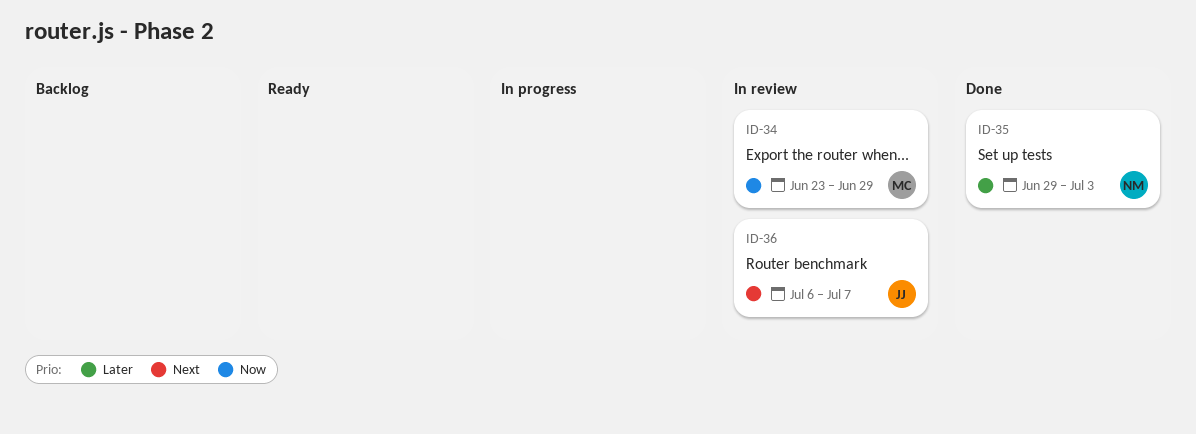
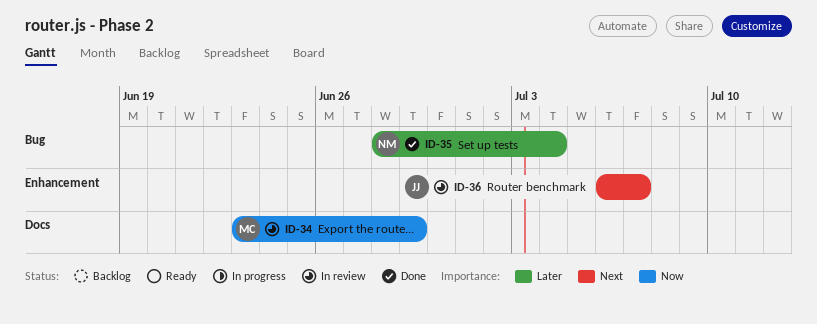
ID-35, start: Jun 29 -> Jun 28
ID-35, due: Jul 3 -> Jul 4

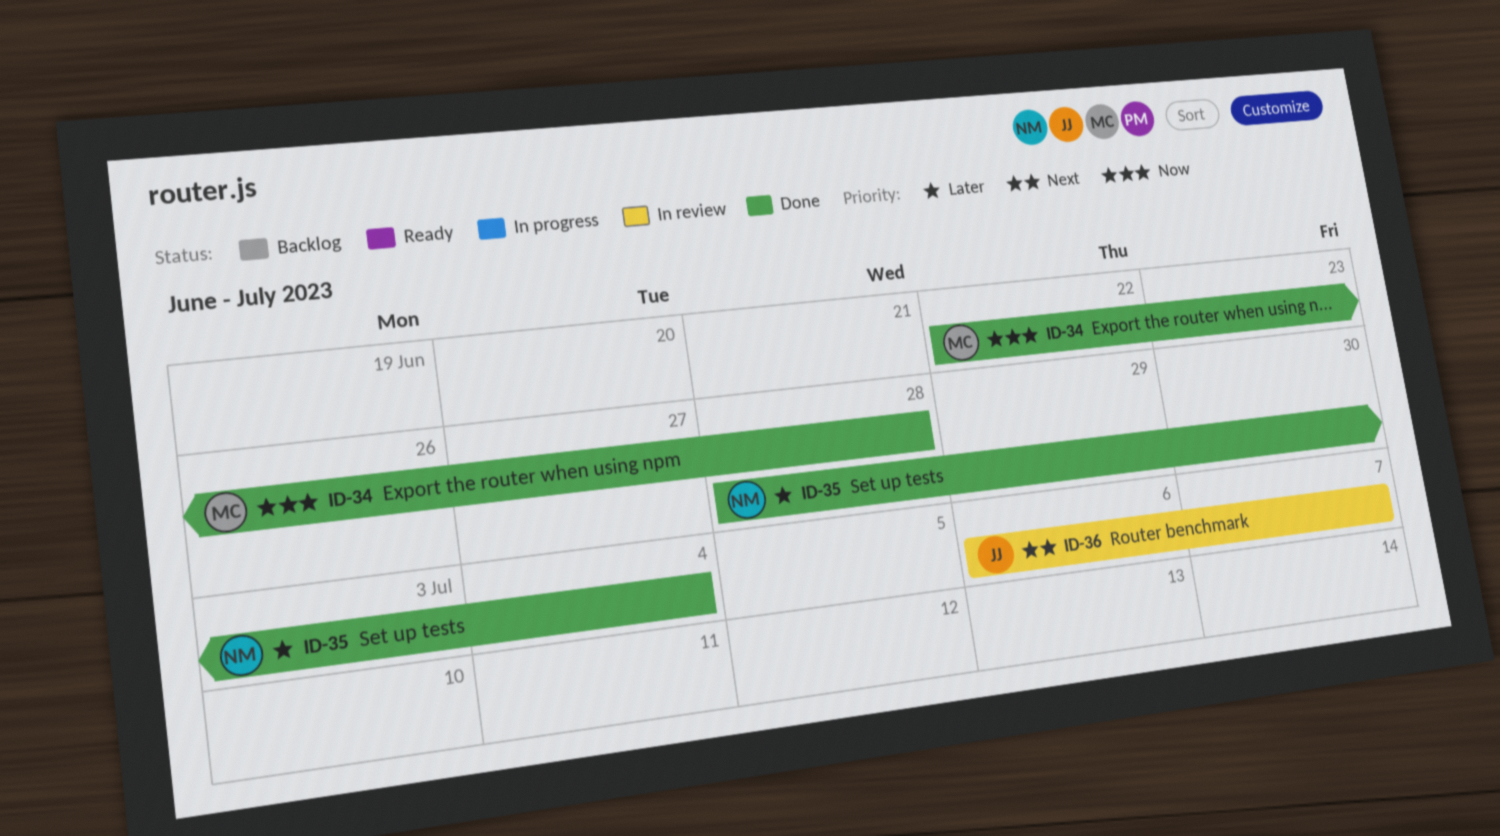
ID-34, status: In review -> Done
ID-34, start: Jun 23 -> Jun 22
ID-34, due: Jun 29 -> Jun 28

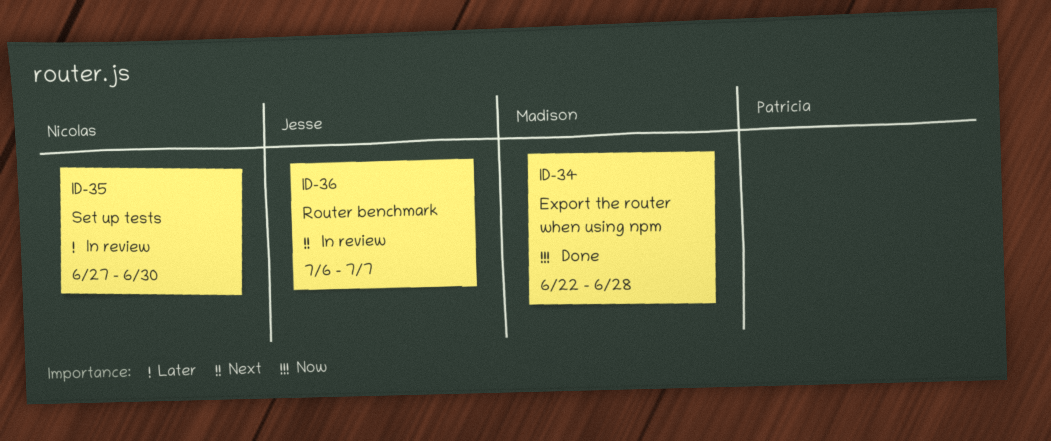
ID-35, status: Done -> In review
ID-35, start: Jun 28 -> Jun 27
ID-35, due: Jul 4 -> Jun 30

